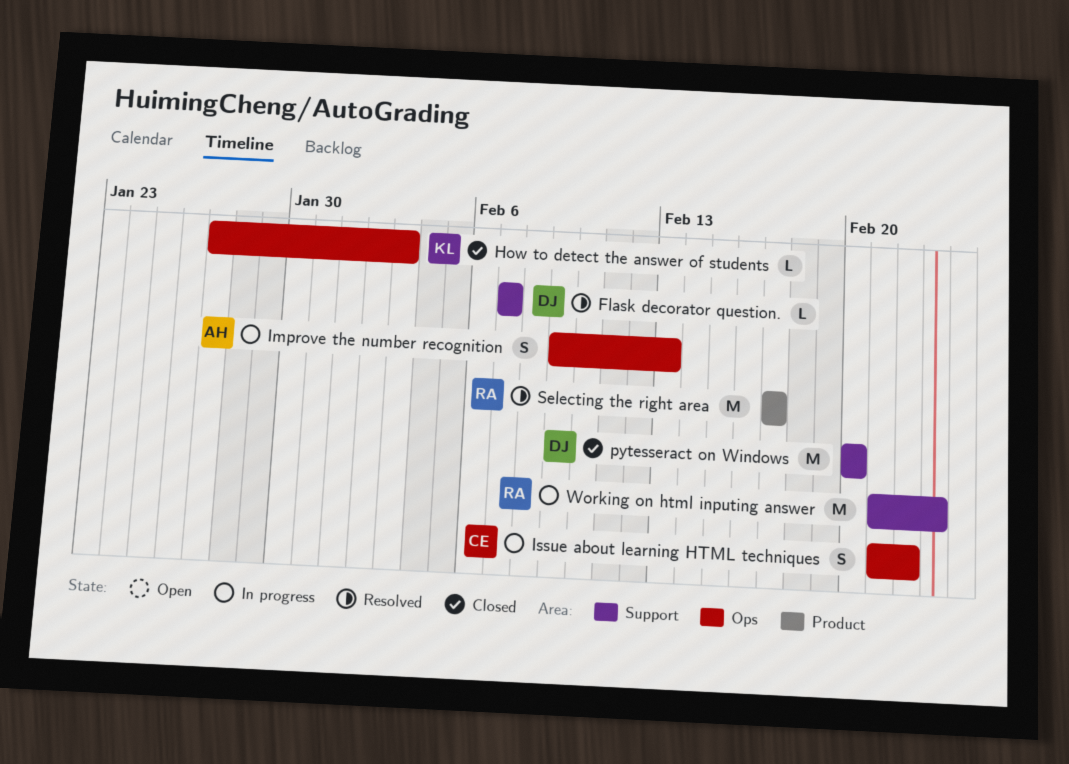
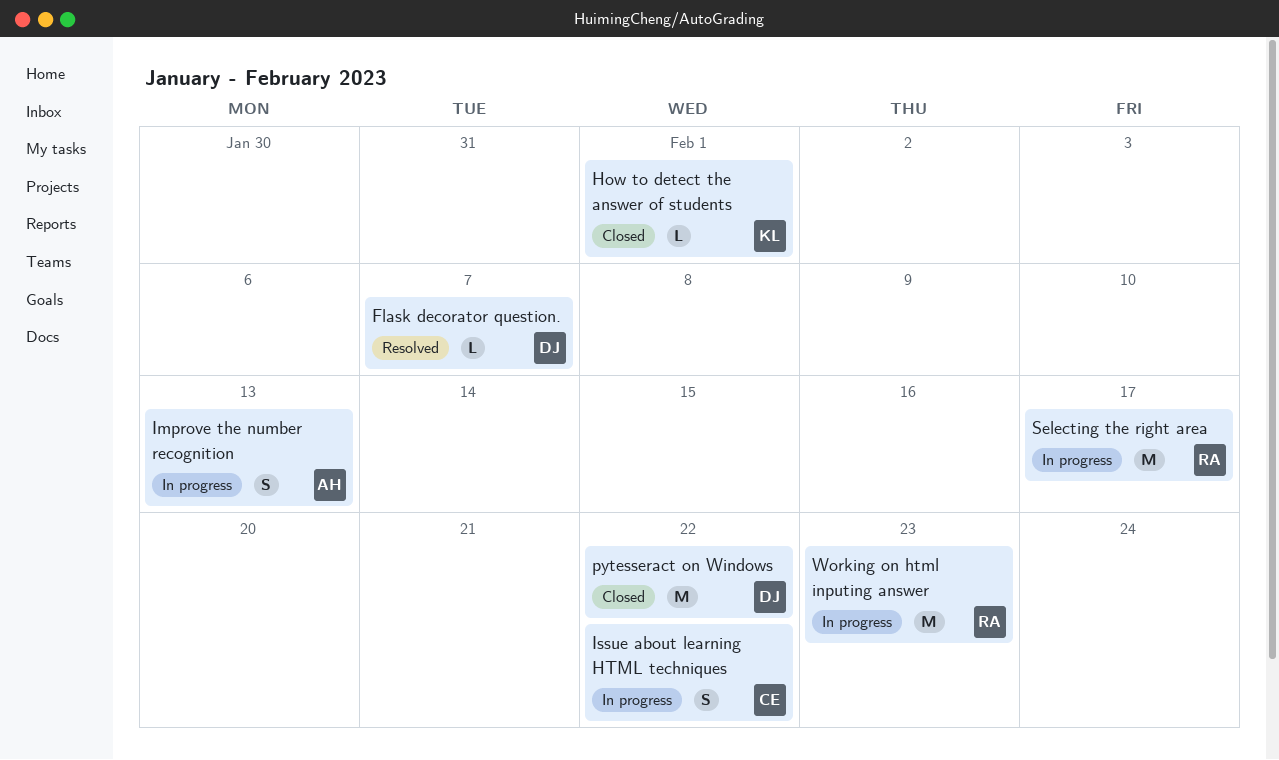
How to detect the answer of students, due: Feb 3 -> Feb 1
pytesseract on Windows, due: Feb 20 -> Feb 22
Selecting the right area, status: Resolved -> In progress

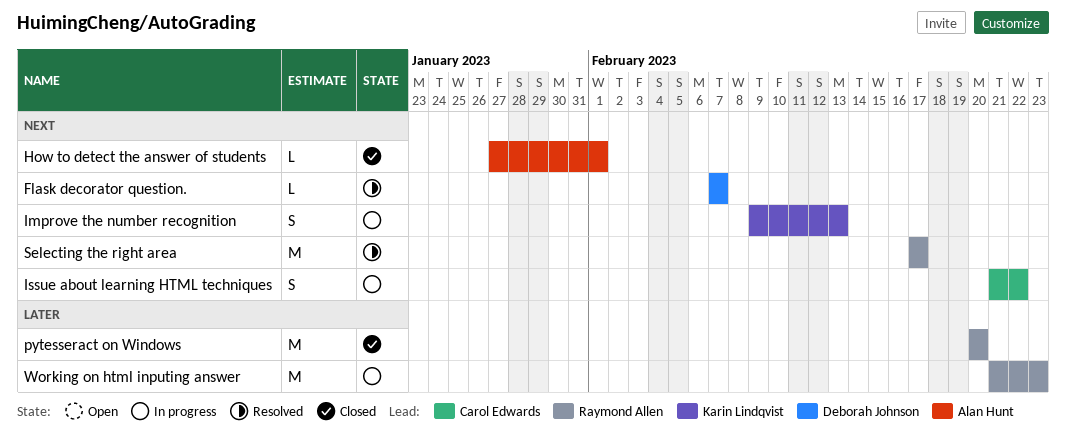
How to detect the answer of students, owner: Karin Lindqvist -> Alan Hunt
Improve the number recognition, owner: Alan Hunt -> Karin Lindqvist
pytesseract on Windows, owner: Deborah Johnson -> Raymond Allen
pytesseract on Windows, due: Feb 22 -> Feb 20
Selecting the right area, status: In progress -> Resolved

